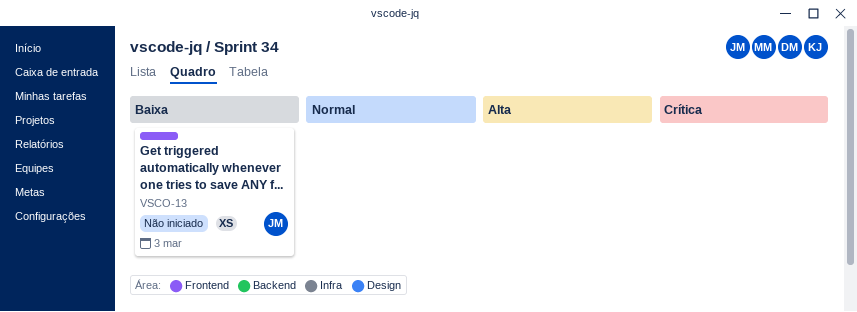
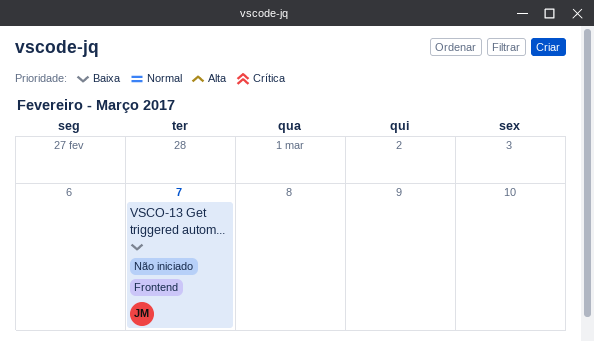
VSCO-13, due: Mar 3 -> Mar 7

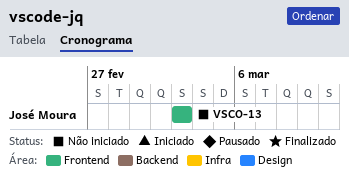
VSCO-13, due: Mar 7 -> Mar 3

